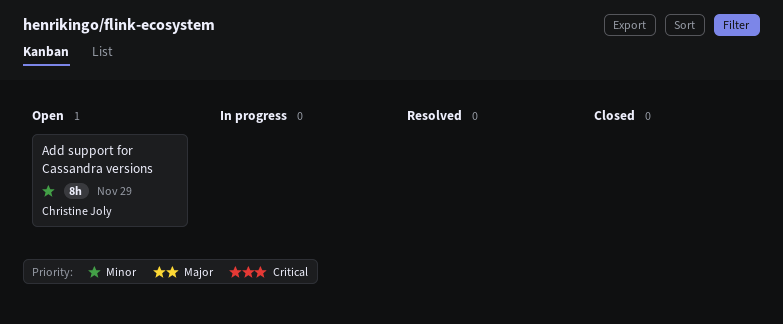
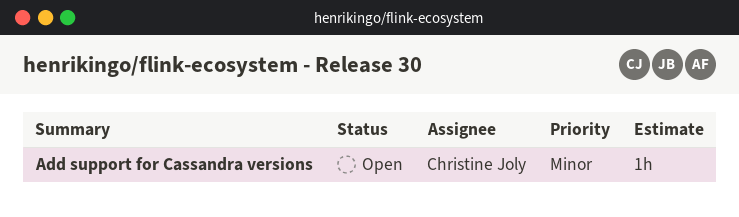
Add support for Cassandra versions, estimate: 8h -> 1h

